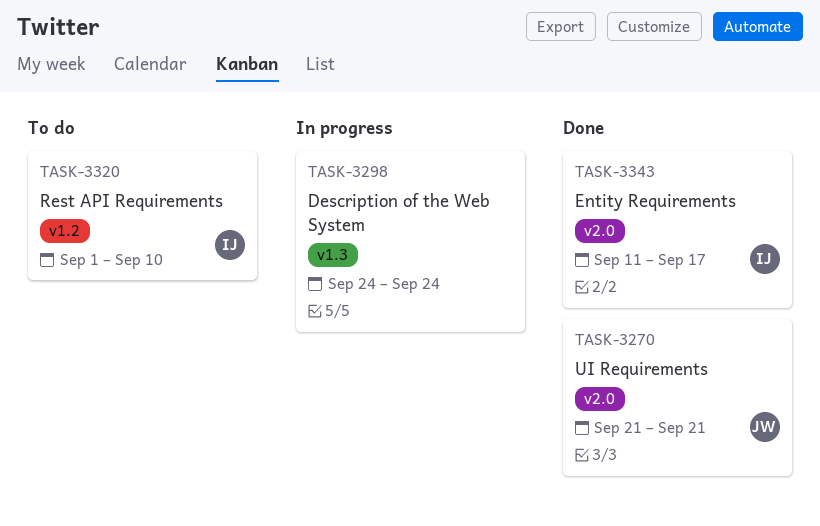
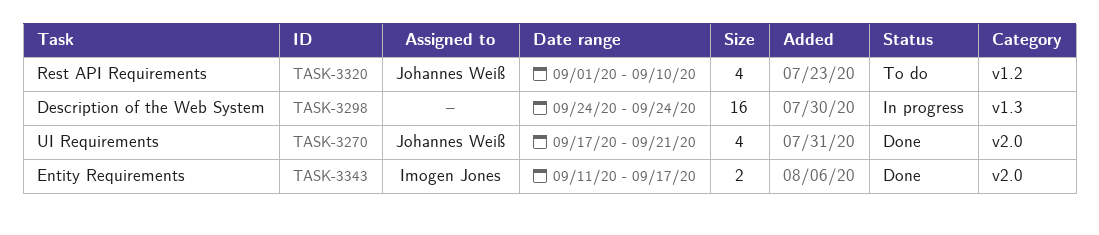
TASK-3270, start: Sep 21 -> Sep 17
TASK-3320, owner: Imogen Jones -> Johannes Weiß

